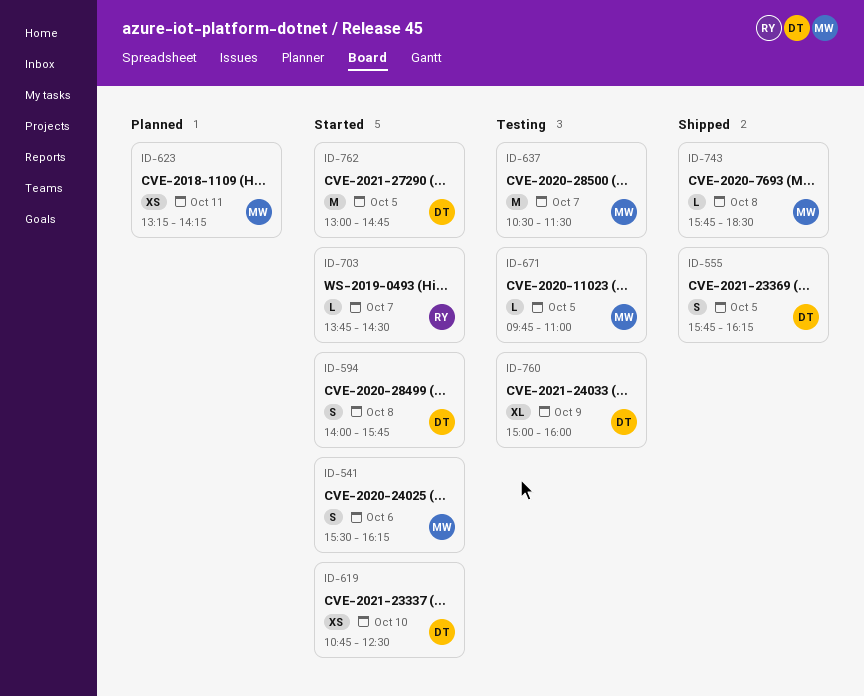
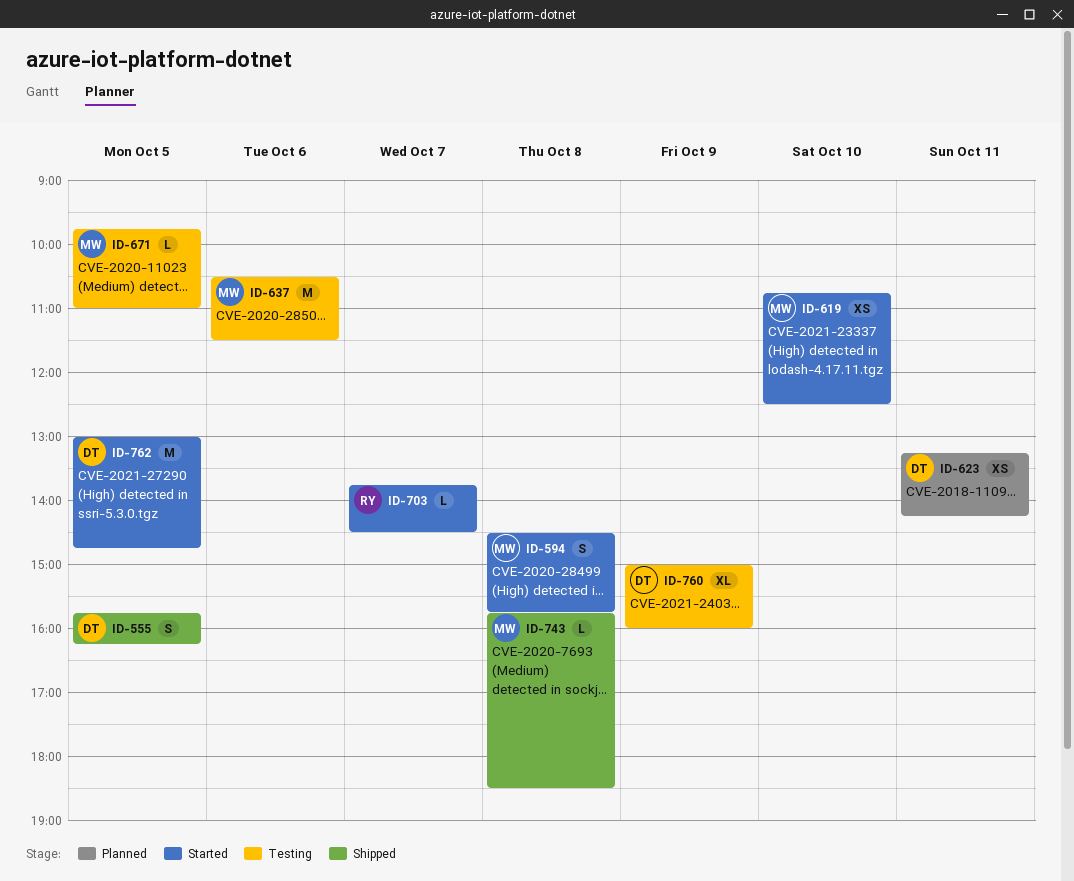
ID-541: present -> none
ID-594, owner: DT -> MW
ID-594, begins: 14:00 -> 14:30
ID-619, owner: DT -> MW
ID-623, owner: MW -> DT
ID-637, day: Oct 7 -> Oct 6

